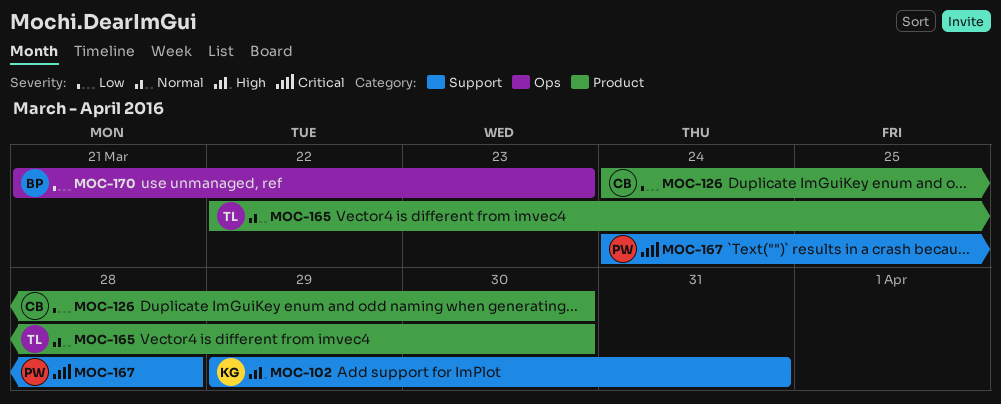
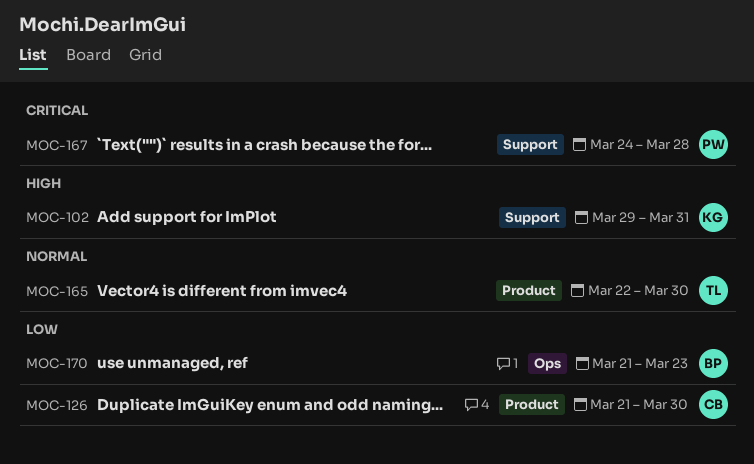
MOC-126, start: Mar 24 -> Mar 21

